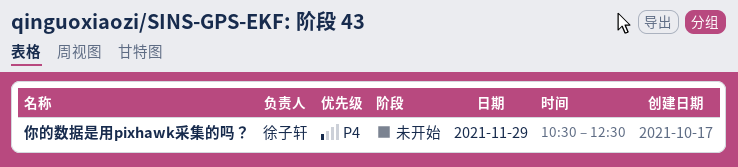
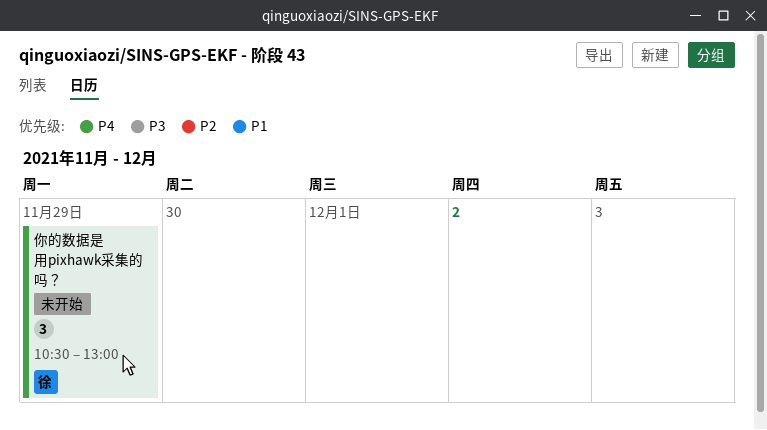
你的数据是用pixhawk采集的吗？, ends: 12:30 -> 13:00

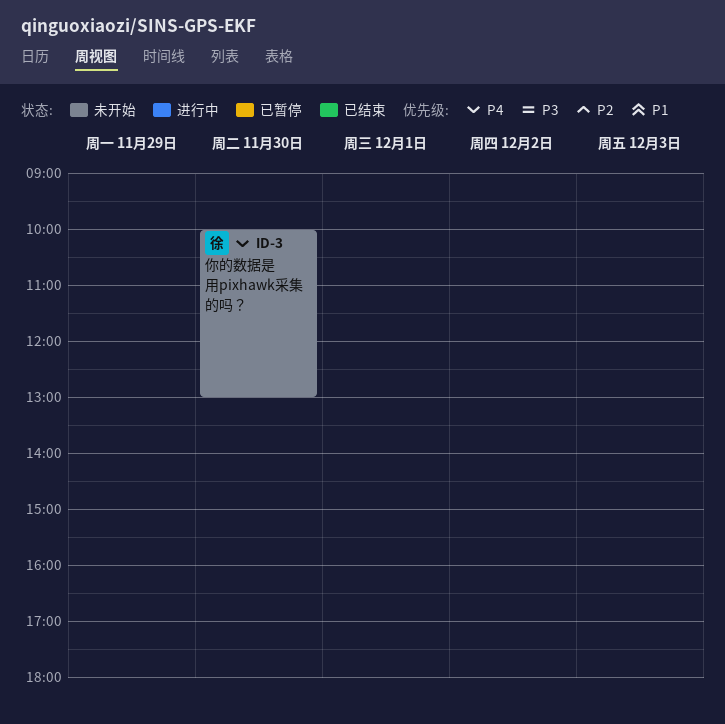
你的数据是用pixhawk采集的吗？, day: Nov 29 -> Nov 30
你的数据是用pixhawk采集的吗？, begins: 10:30 -> 10:00

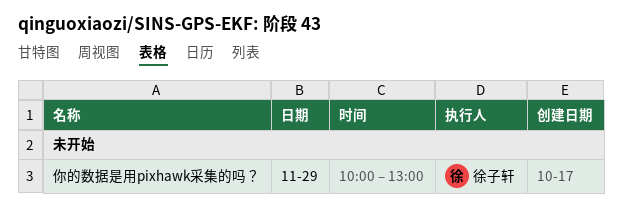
你的数据是用pixhawk采集的吗？, day: Nov 30 -> Nov 29

